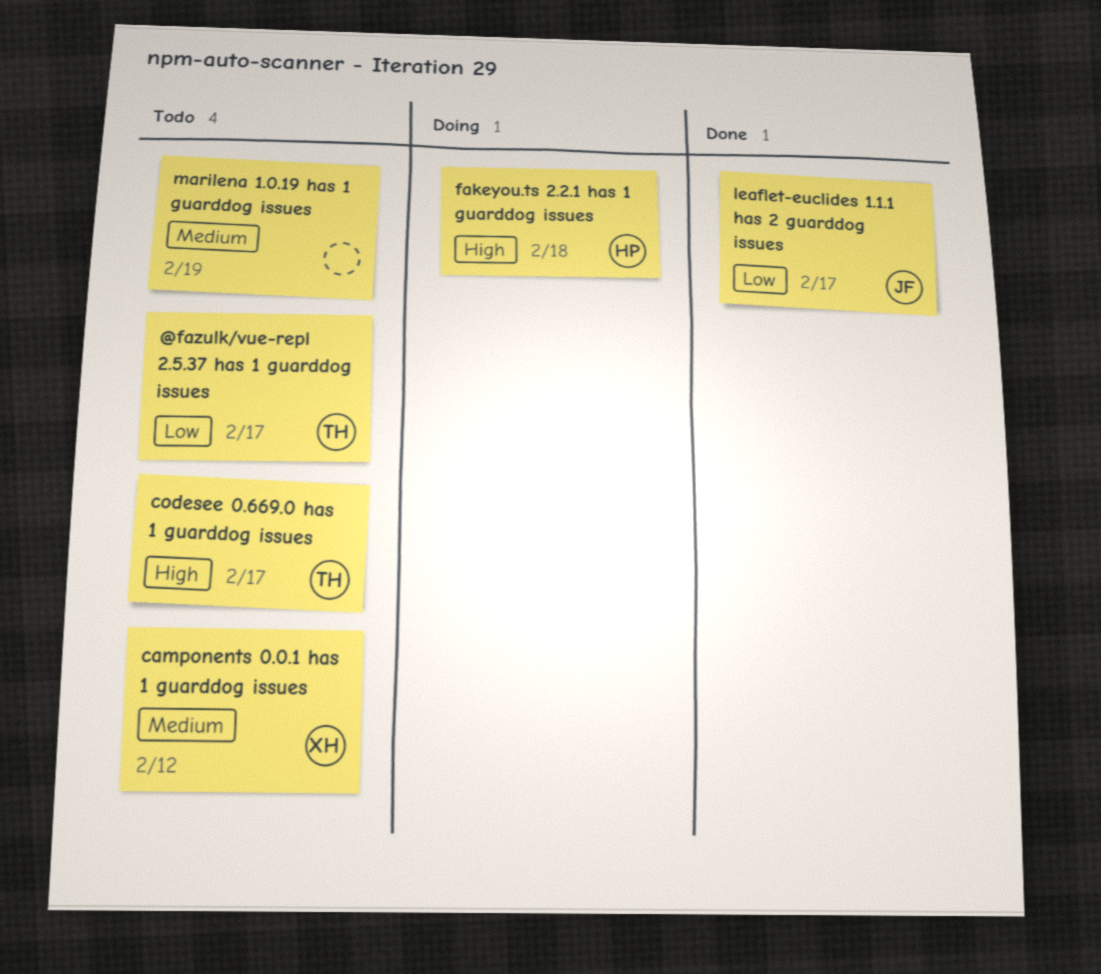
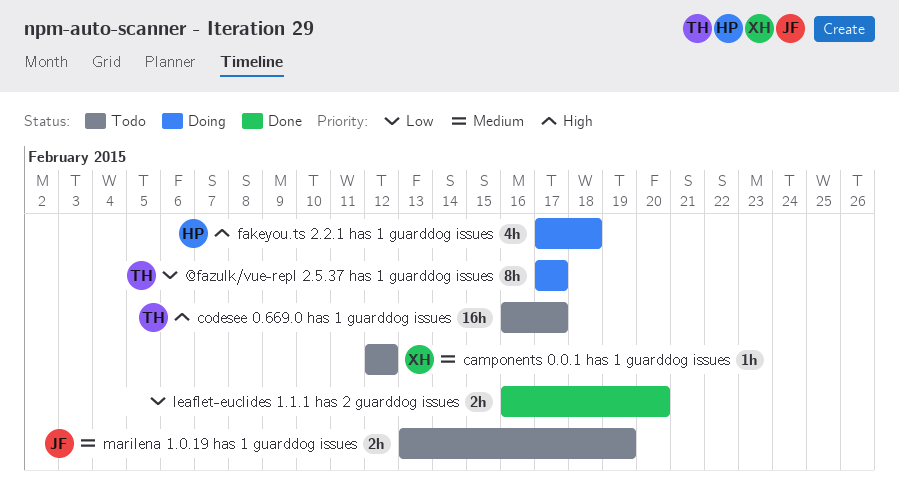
@fazulk/vue-repl 2.5.37 has 1 guarddog issues, status: Todo -> Doing
leaflet-euclides 1.1.1 has 2 guarddog issues, owner: JF -> none
leaflet-euclides 1.1.1 has 2 guarddog issues, due: Feb 17 -> Feb 20
marilena 1.0.19 has 1 guarddog issues, owner: none -> JF

